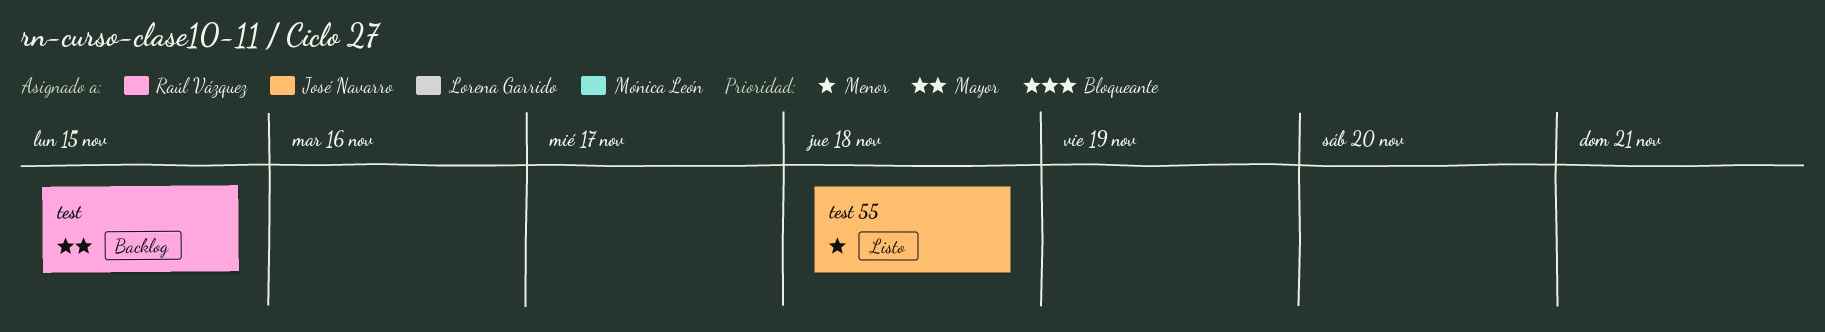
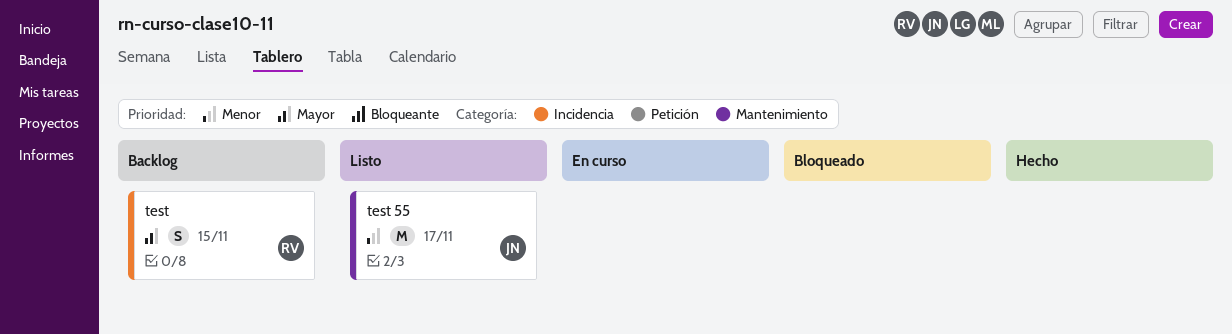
test 55, due: Nov 18 -> Nov 17

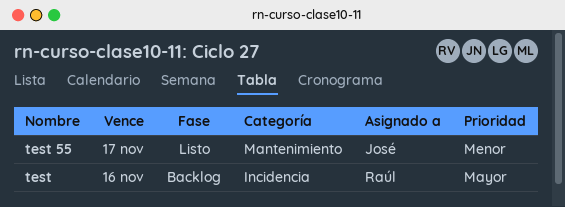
test, due: Nov 15 -> Nov 16

